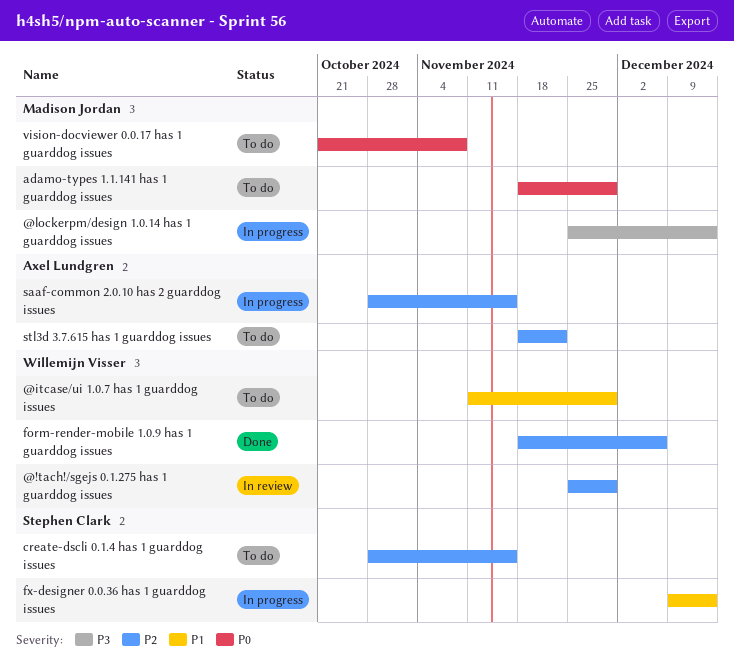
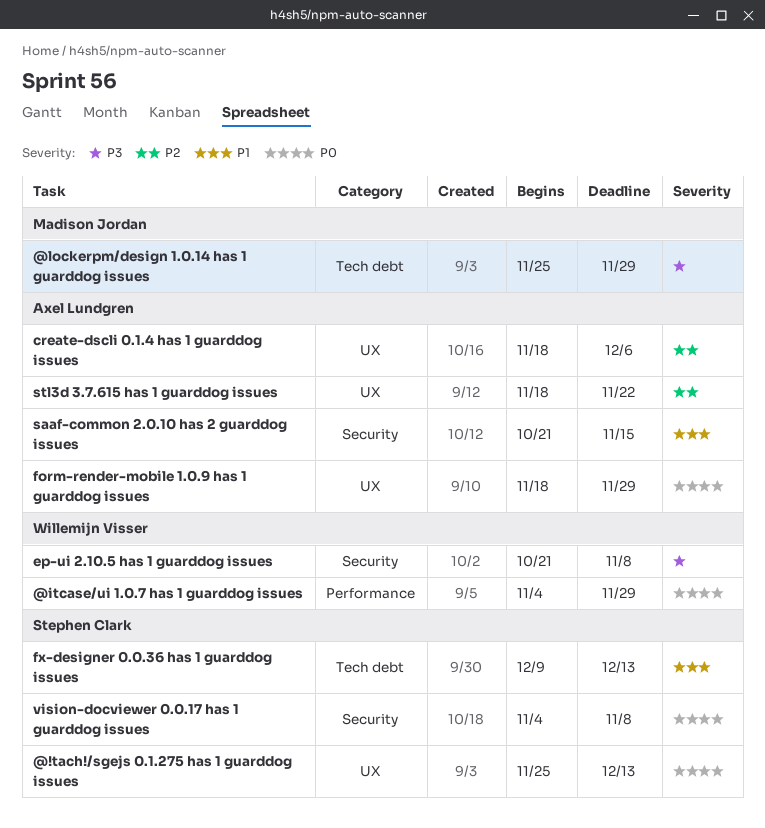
@!tach!/sgejs 0.1.275 has 1 guarddog issues, owner: Willemijn Visser -> Stephen Clark
@!tach!/sgejs 0.1.275 has 1 guarddog issues, priority: P2 -> P0
@!tach!/sgejs 0.1.275 has 1 guarddog issues, due: Nov 29 -> Dec 13
@itcase/ui 1.0.7 has 1 guarddog issues, priority: P1 -> P0
@itcase/ui 1.0.7 has 1 guarddog issues, start: Nov 11 -> Nov 4
@lockerpm/design 1.0.14 has 1 guarddog issues, due: Dec 13 -> Nov 29
adamo-types 1.1.141 has 1 guarddog issues: present -> none
create-dscli 0.1.4 has 1 guarddog issues, owner: Stephen Clark -> Axel Lundgren
create-dscli 0.1.4 has 1 guarddog issues, start: Oct 28 -> Nov 18
create-dscli 0.1.4 has 1 guarddog issues, due: Nov 15 -> Dec 6
ep-ui 2.10.5 has 1 guarddog issues: none -> present
form-render-mobile 1.0.9 has 1 guarddog issues, owner: Willemijn Visser -> Axel Lundgren
form-render-mobile 1.0.9 has 1 guarddog issues, priority: P2 -> P0
form-render-mobile 1.0.9 has 1 guarddog issues, due: Dec 6 -> Nov 29
saaf-common 2.0.10 has 2 guarddog issues, priority: P2 -> P1
saaf-common 2.0.10 has 2 guarddog issues, start: Oct 28 -> Oct 21
vision-docviewer 0.0.17 has 1 guarddog issues, owner: Madison Jordan -> Stephen Clark
vision-docviewer 0.0.17 has 1 guarddog issues, start: Oct 21 -> Nov 4

